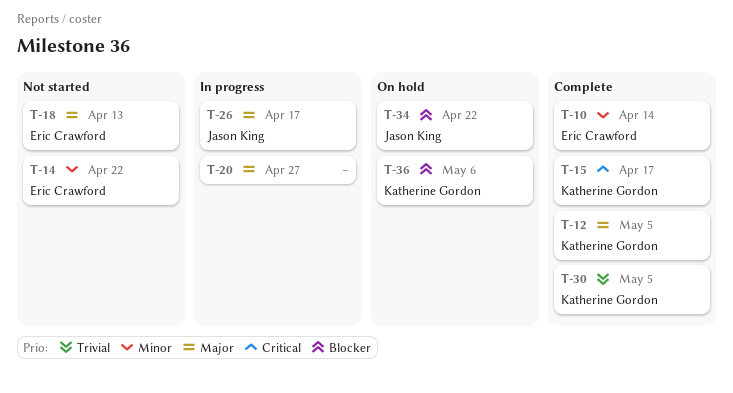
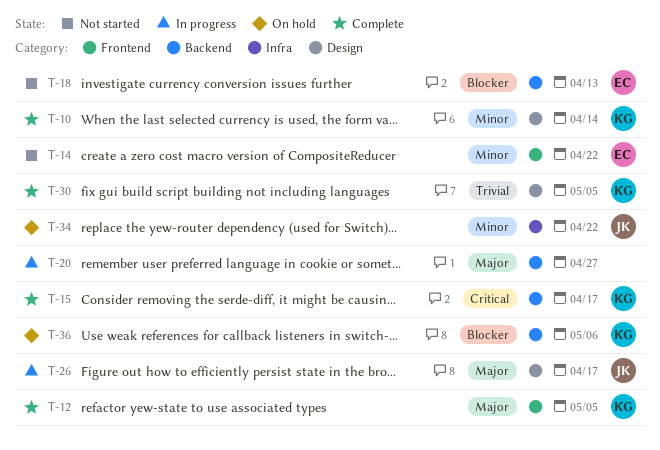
T-10, owner: Eric Crawford -> Katherine Gordon
T-18, priority: Major -> Blocker
T-34, priority: Blocker -> Minor

